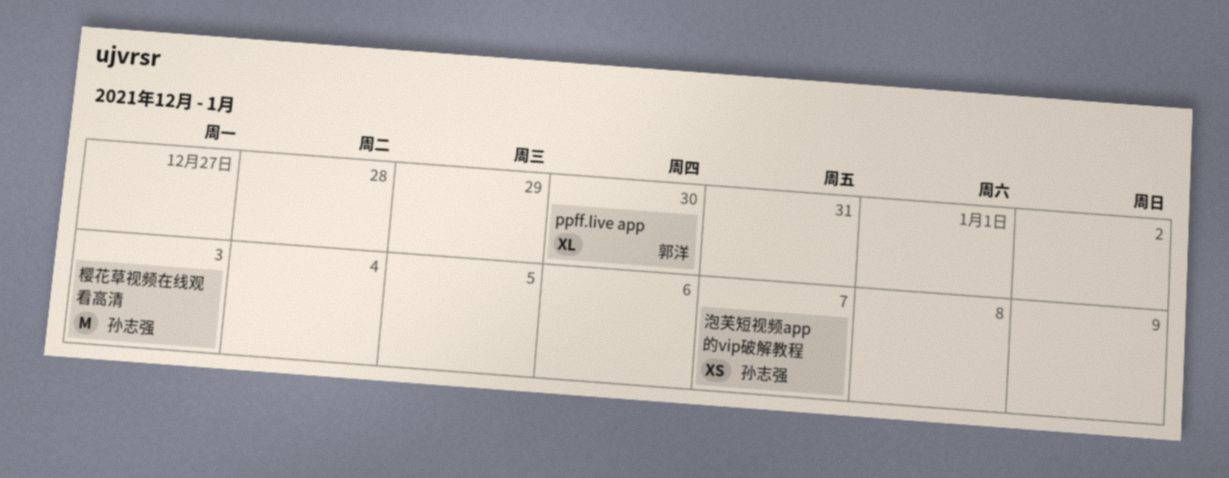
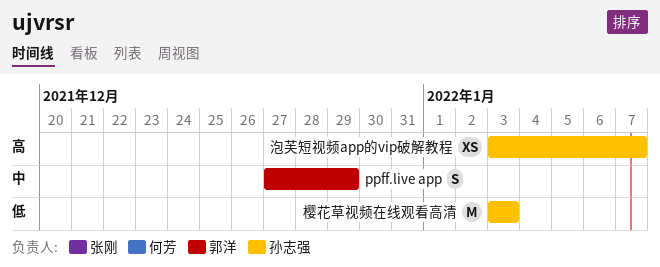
ppff.live app, estimate: XL -> S
ppff.live app, due: Dec 30 -> Dec 29

